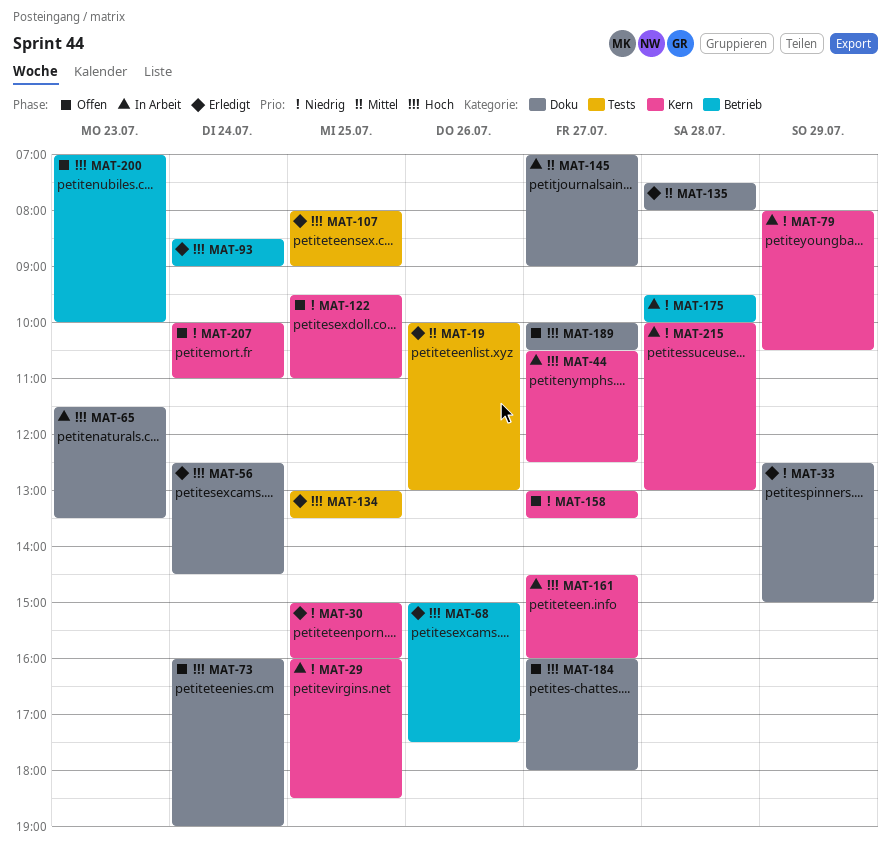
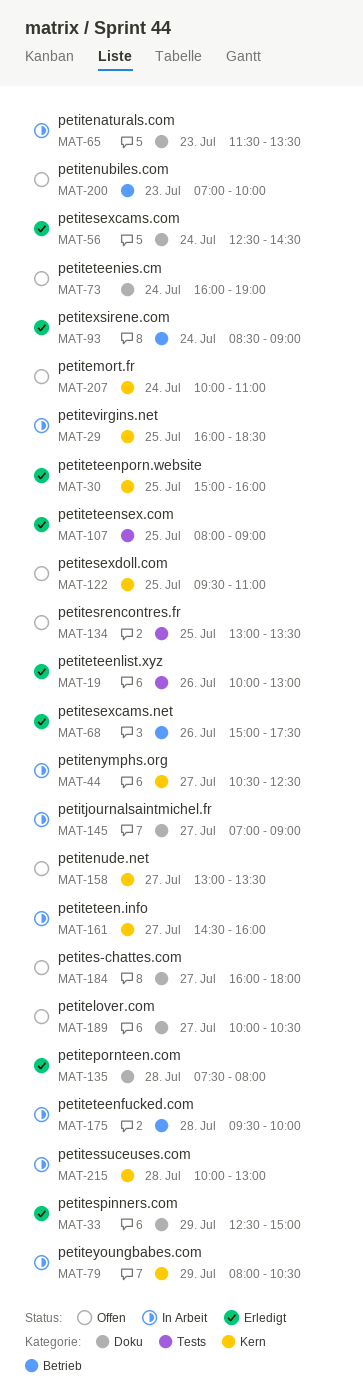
MAT-134, status: Erledigt -> Offen

